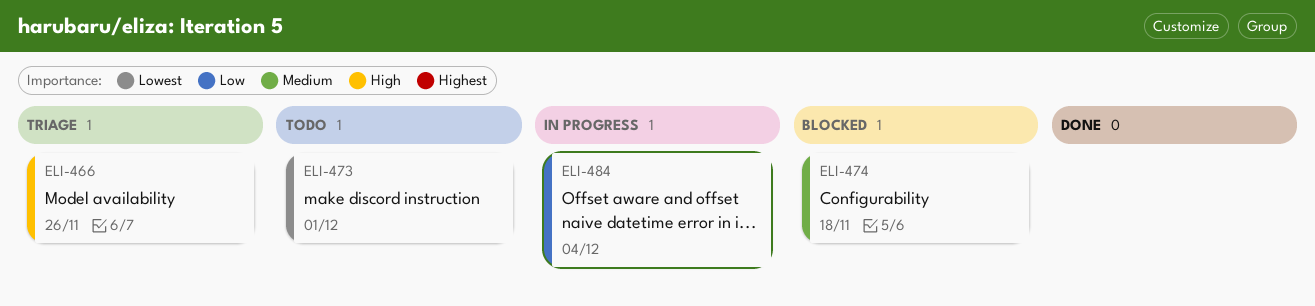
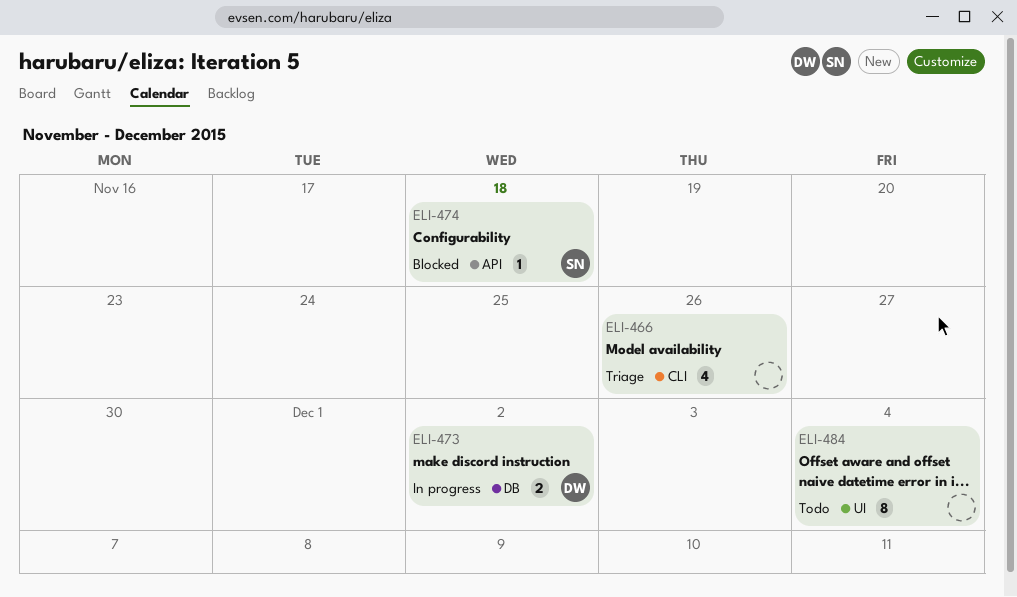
ELI-473, status: Todo -> In progress
ELI-473, due: Dec 1 -> Dec 2
ELI-484, status: In progress -> Todo

